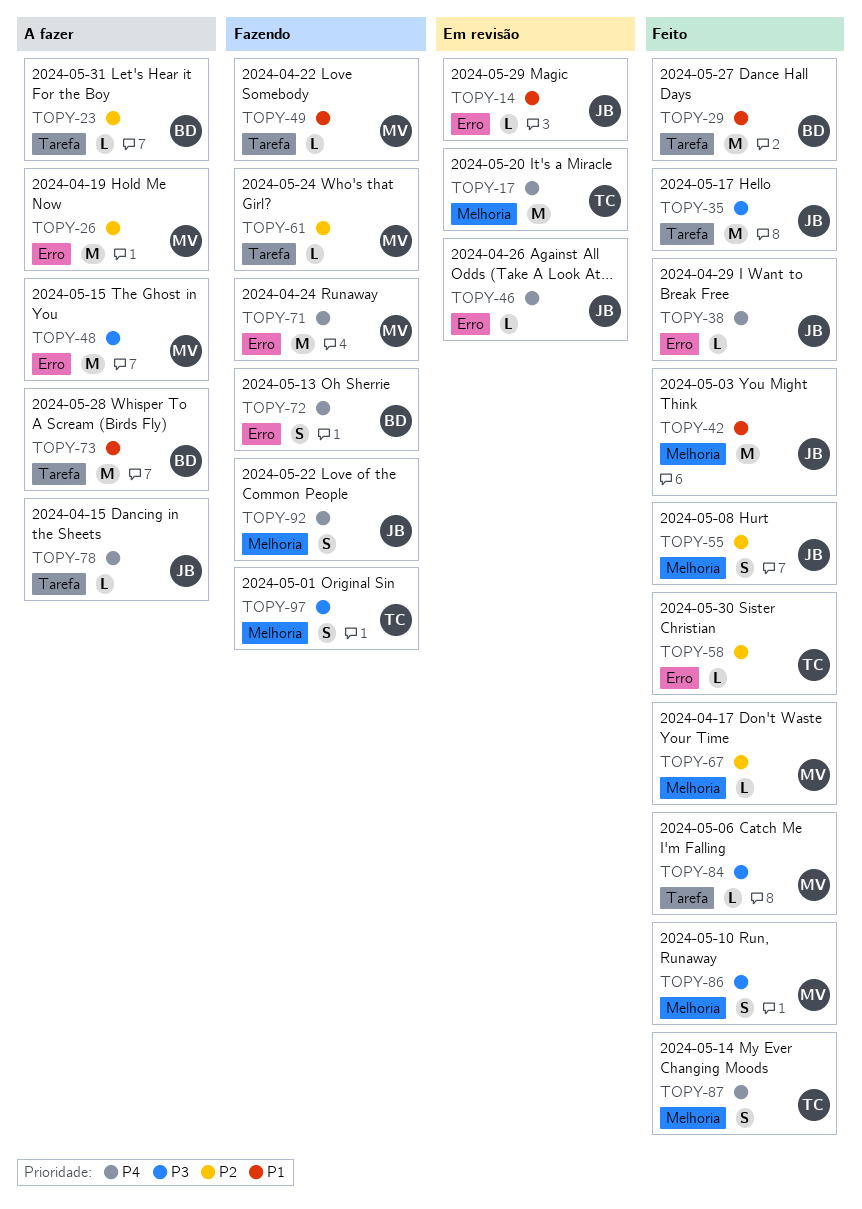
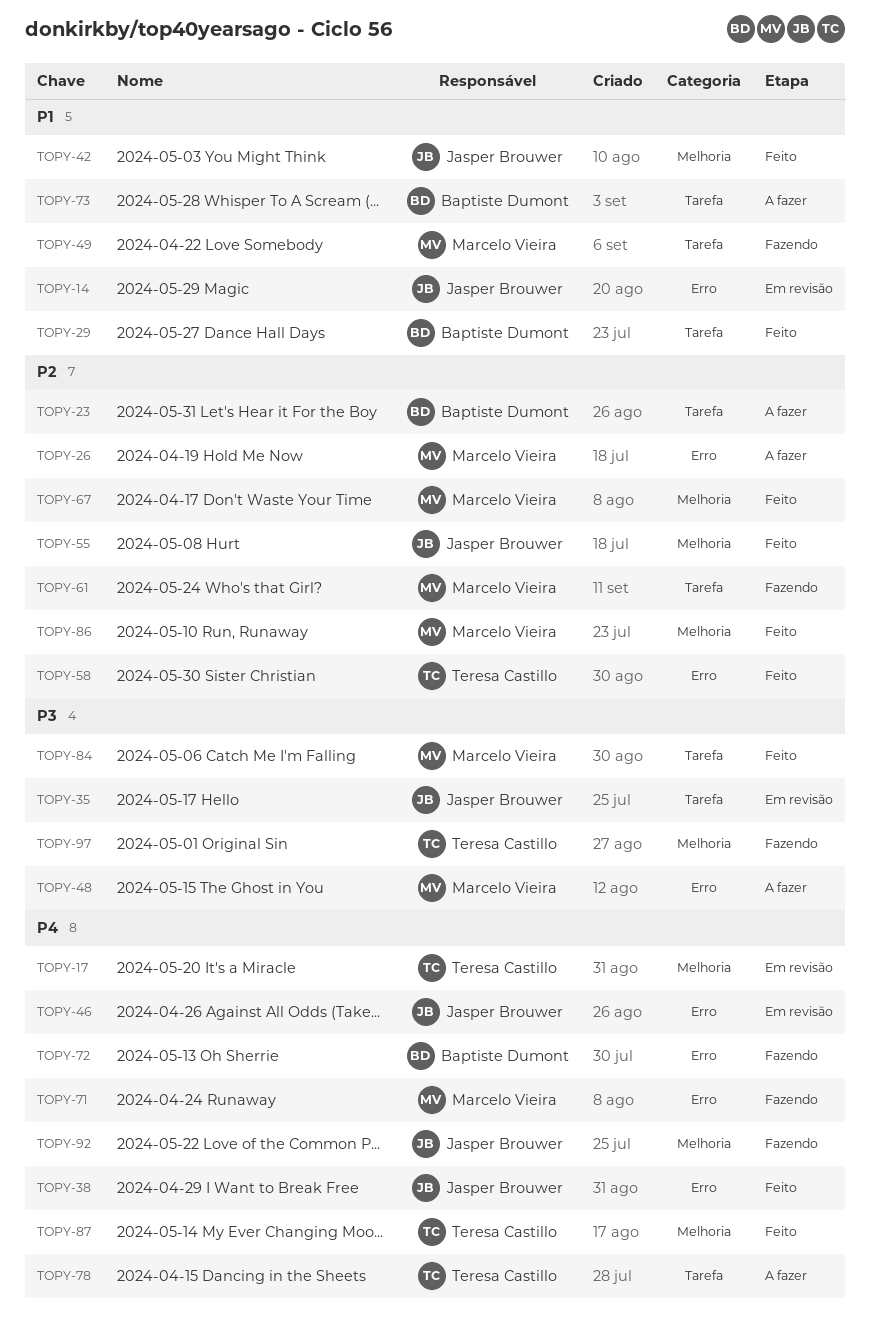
TOPY-35, status: Feito -> Em revisão
TOPY-78, owner: Jasper Brouwer -> Teresa Castillo
TOPY-86, priority: P3 -> P2

